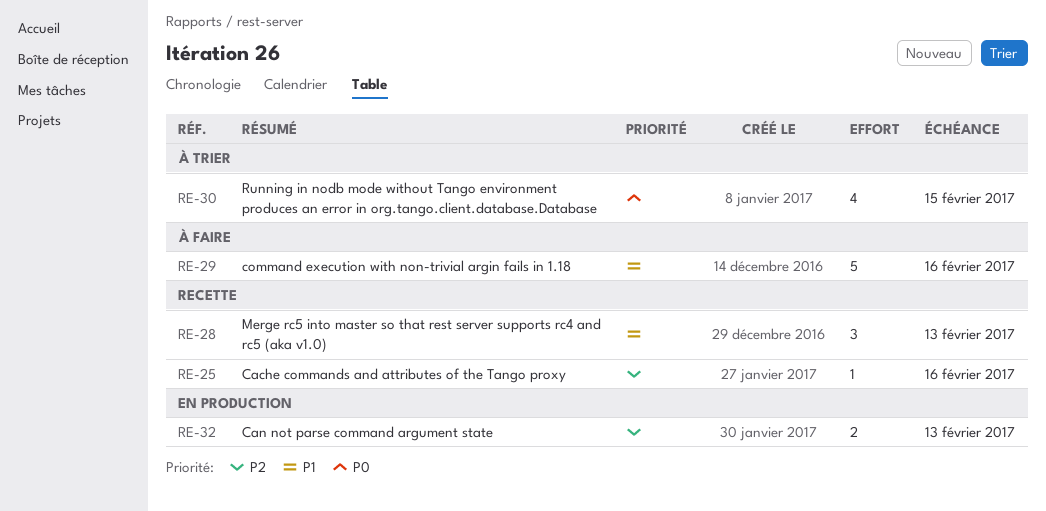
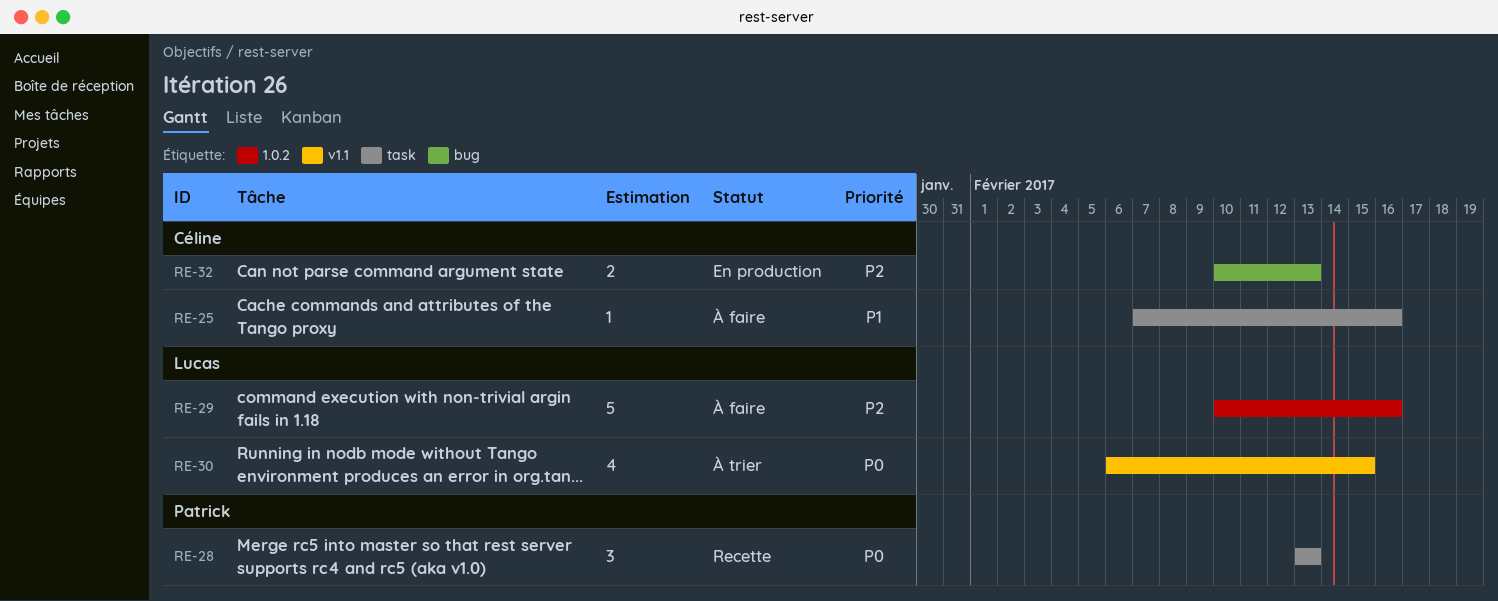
RE-25, status: Recette -> À faire
RE-25, priority: P2 -> P1
RE-28, priority: P1 -> P0
RE-29, priority: P1 -> P2

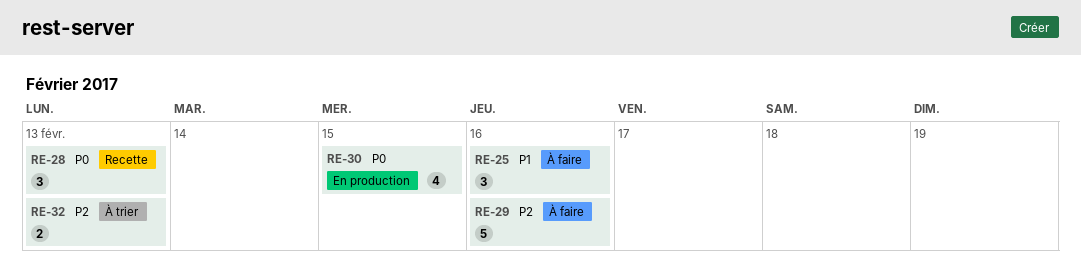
RE-25, estimate: 1 -> 3
RE-30, status: À trier -> En production
RE-32, status: En production -> À trier

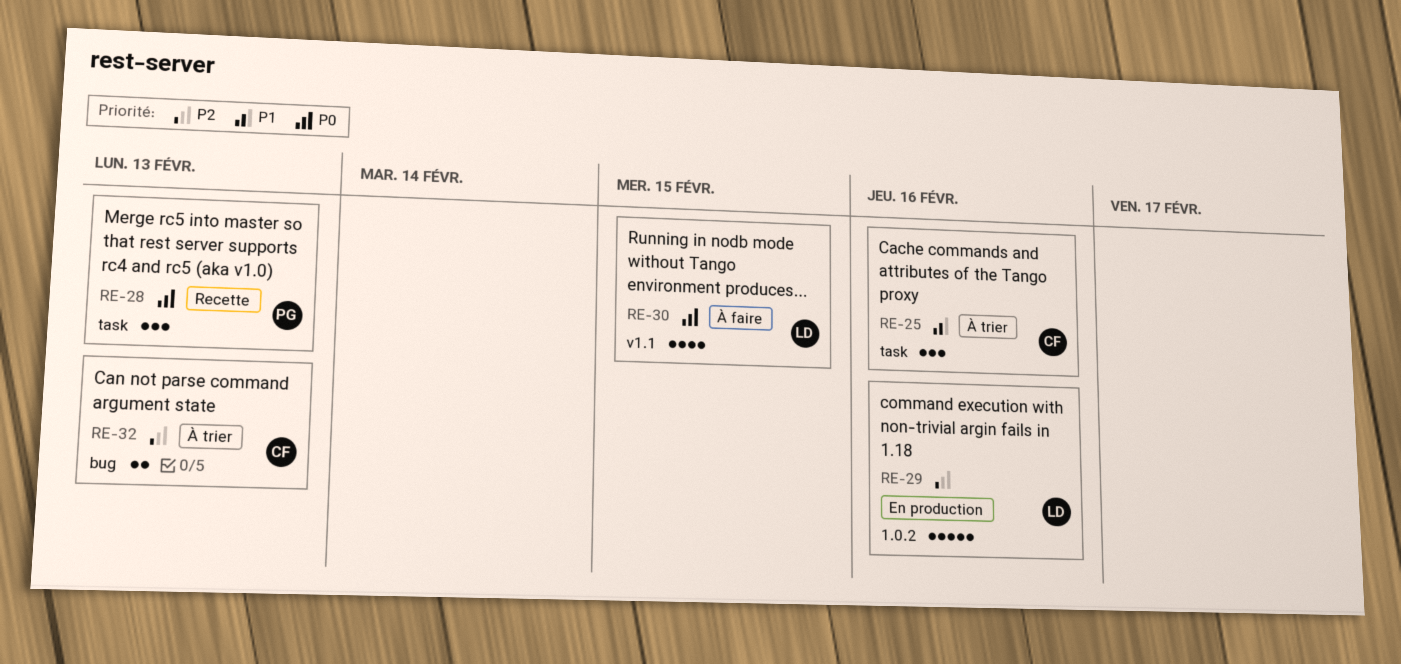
RE-25, status: À faire -> À trier
RE-29, status: À faire -> En production
RE-30, status: En production -> À faire

